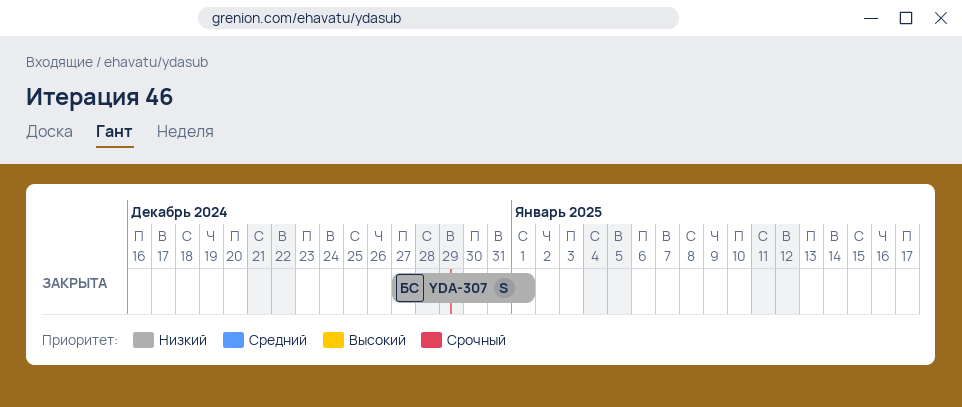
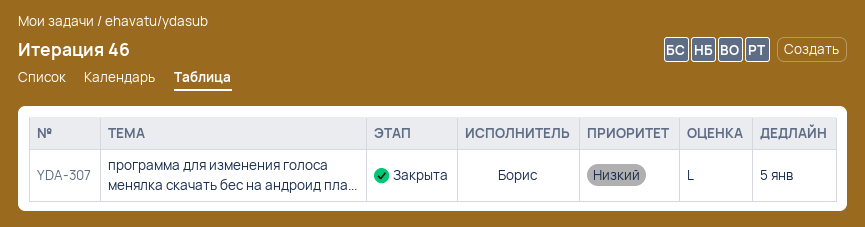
YDA-307, estimate: S -> L
YDA-307, due: Jan 1 -> Jan 5

